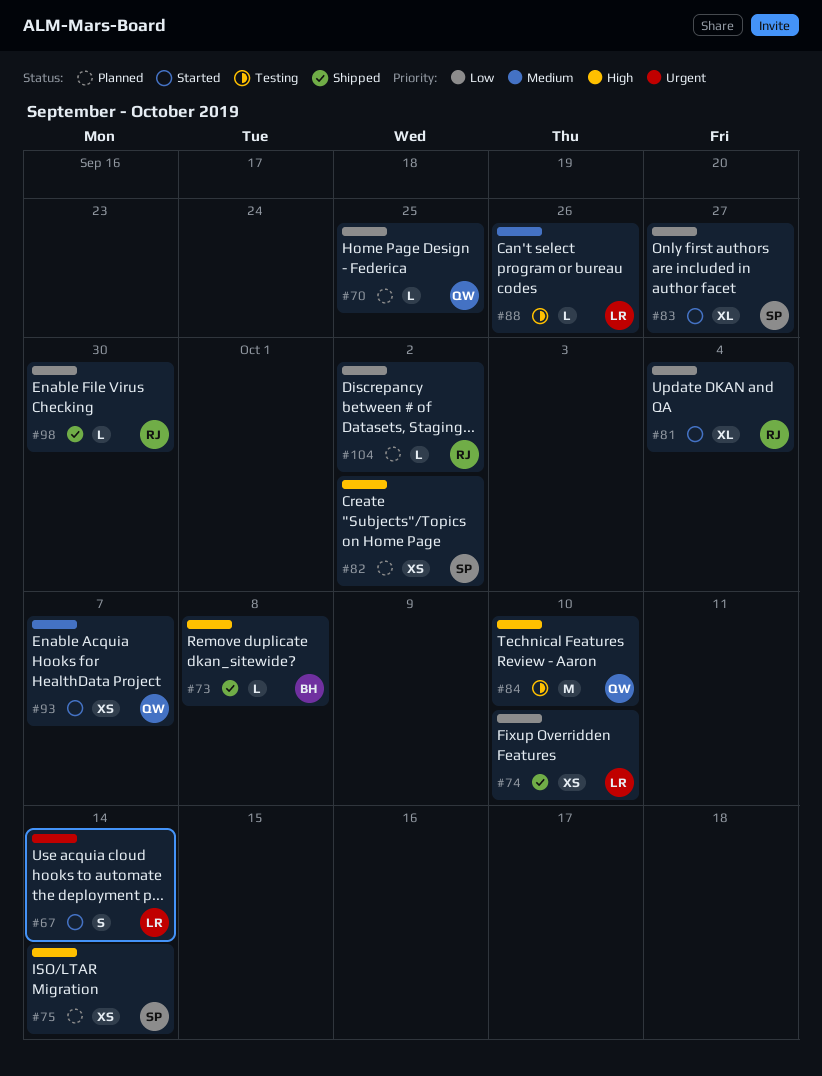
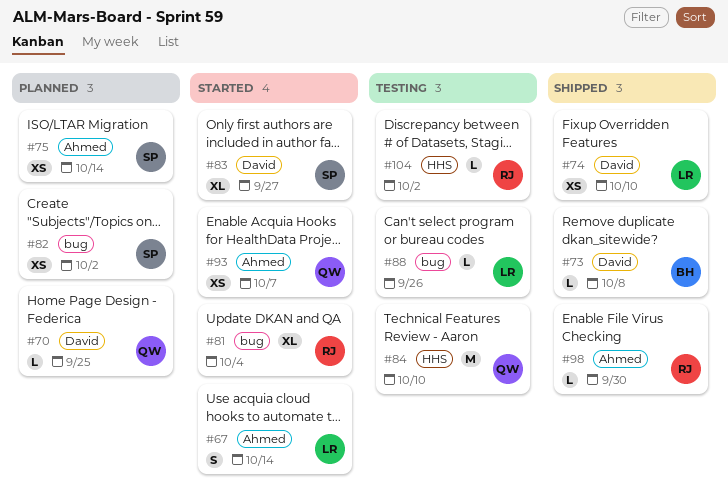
#104, status: Planned -> Testing

